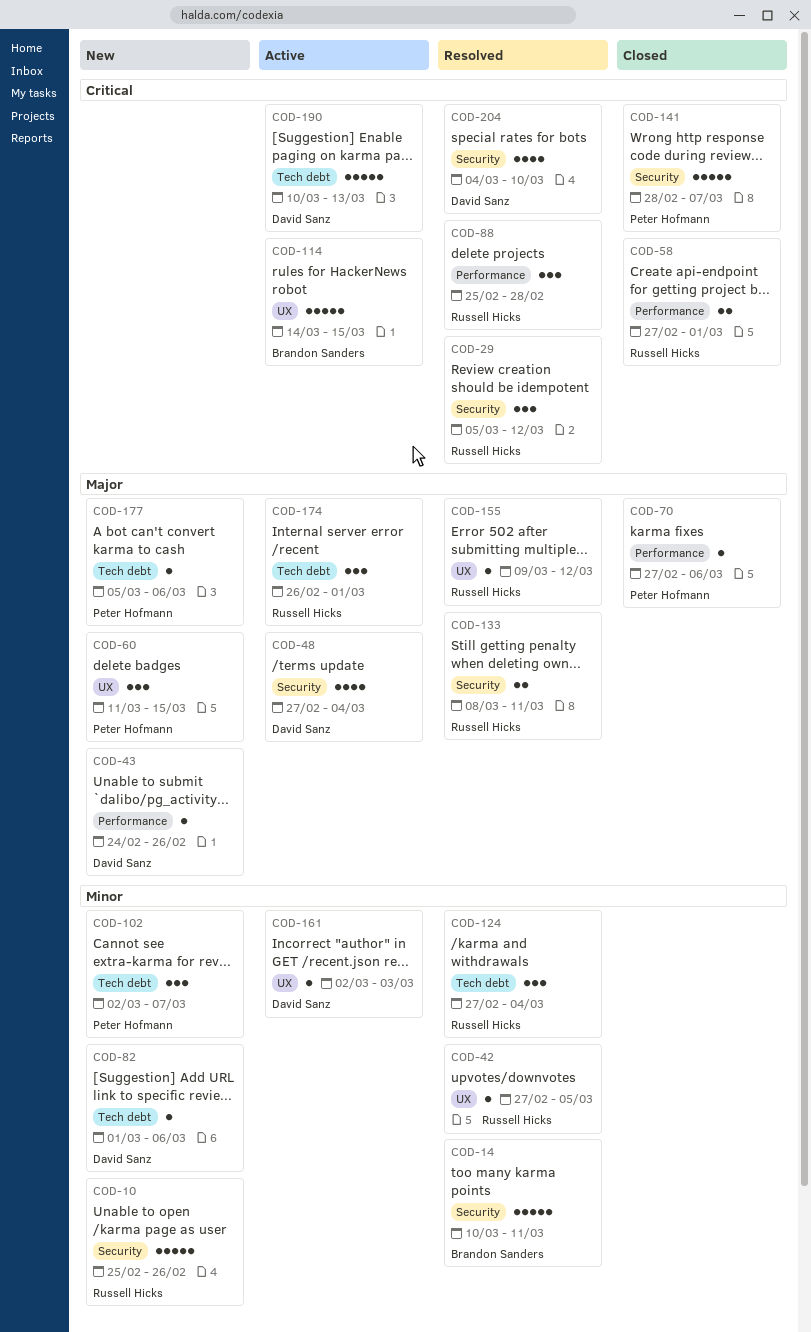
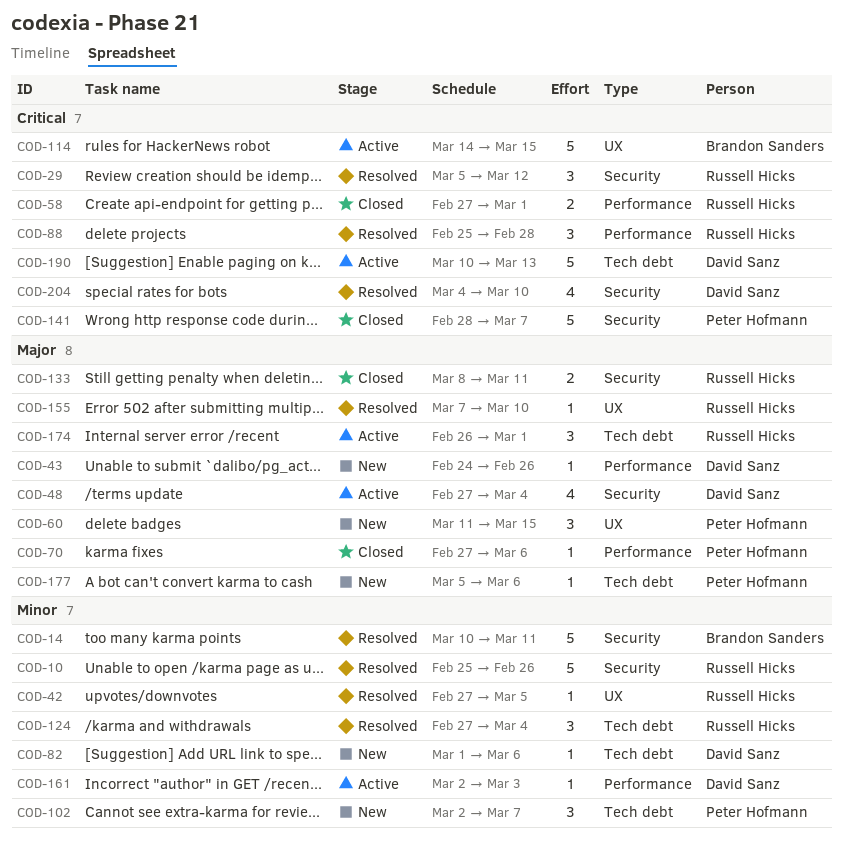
COD-10, status: New -> Resolved
COD-133, status: Resolved -> Closed
COD-155, start: Mar 9 -> Mar 7
COD-155, due: Mar 12 -> Mar 10
COD-161, label: UX -> Performance

